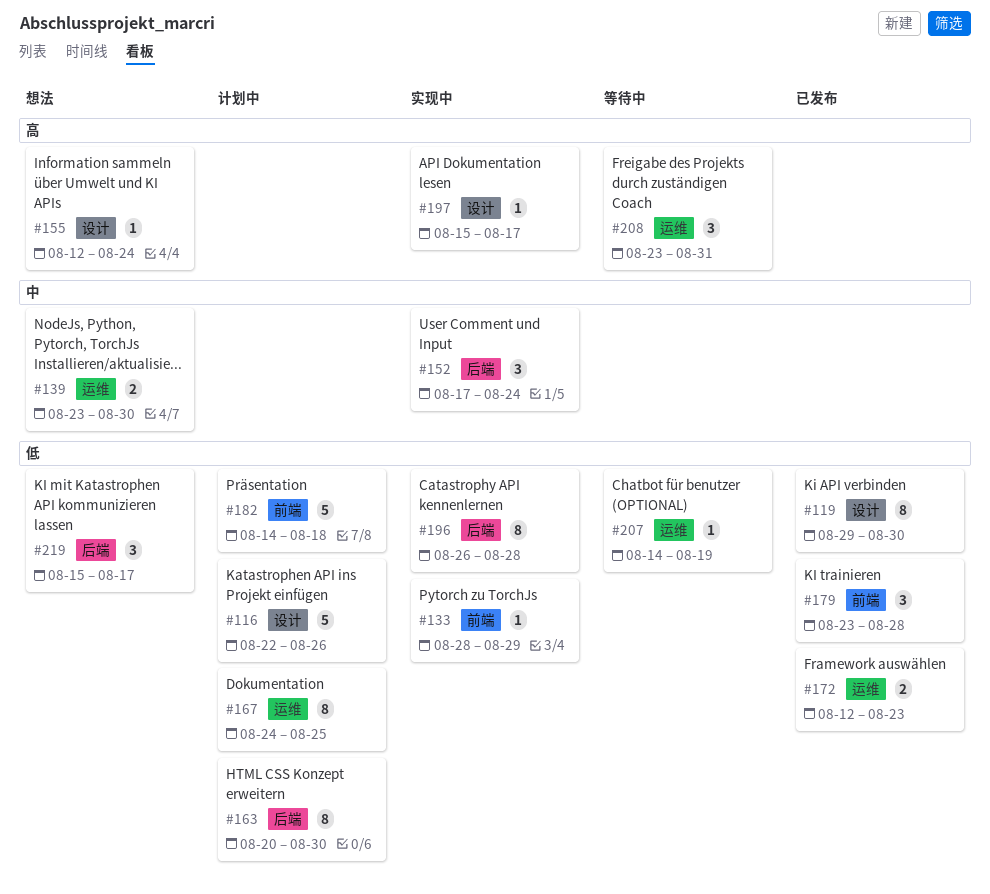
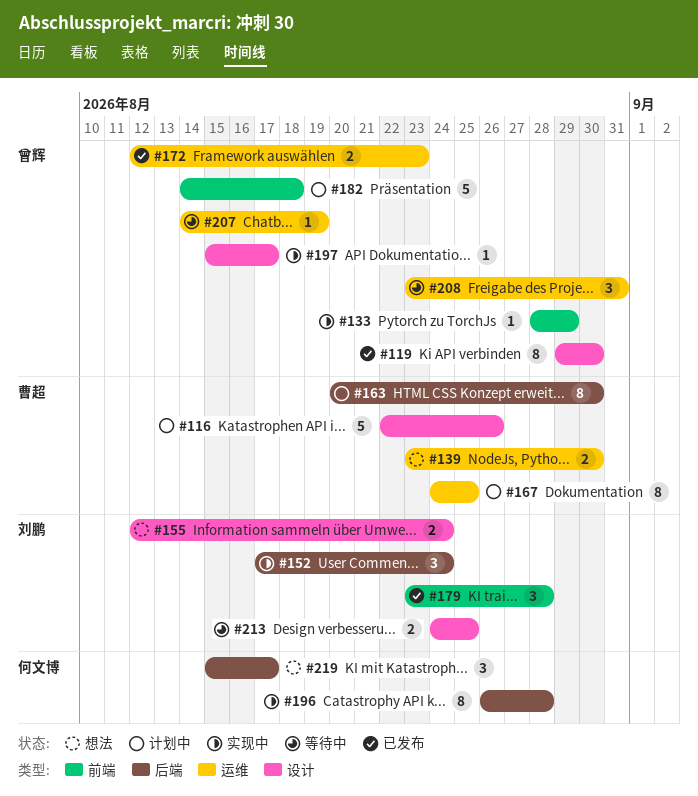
#155, estimate: 1 -> 2
#213: none -> present

